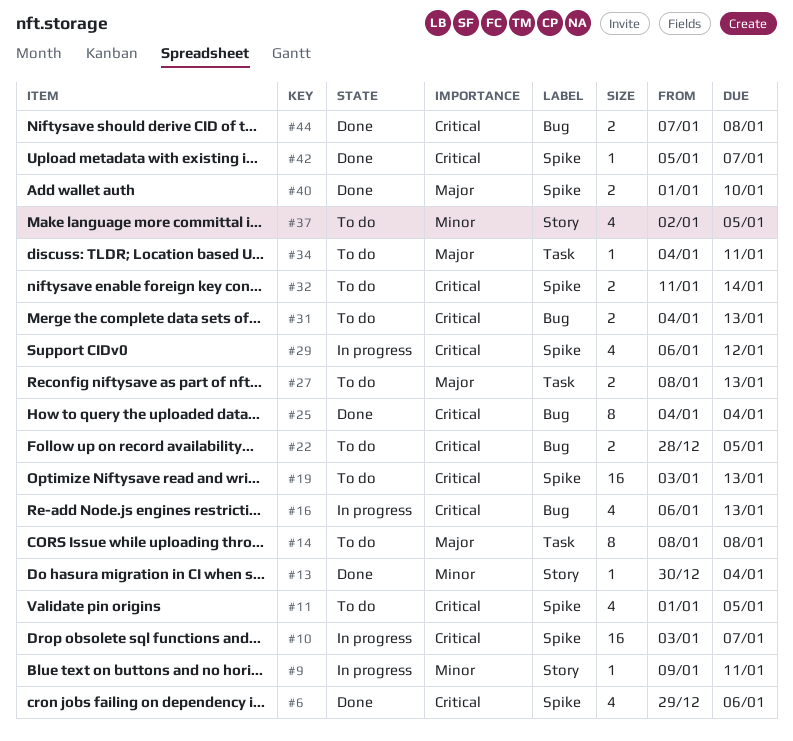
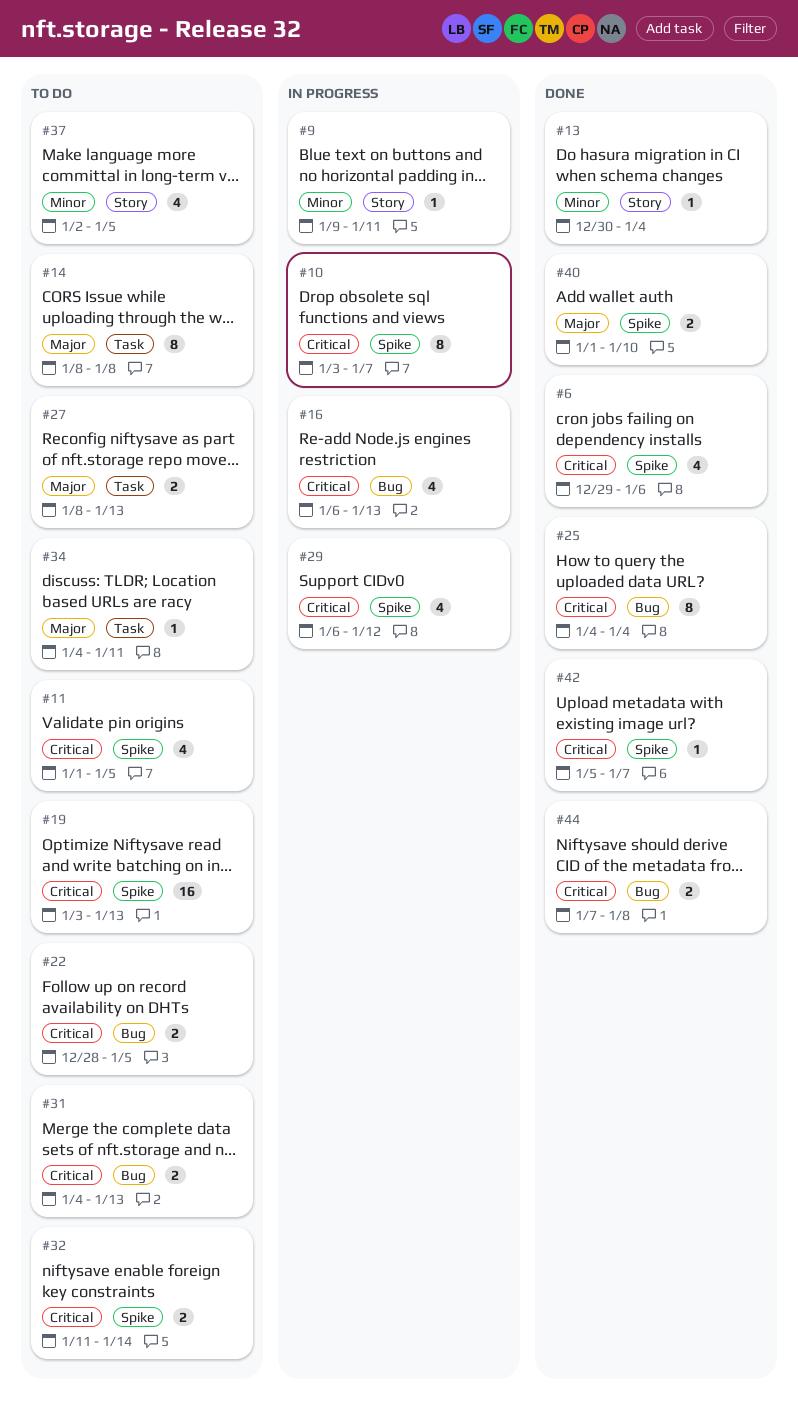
#10, estimate: 16 -> 8

